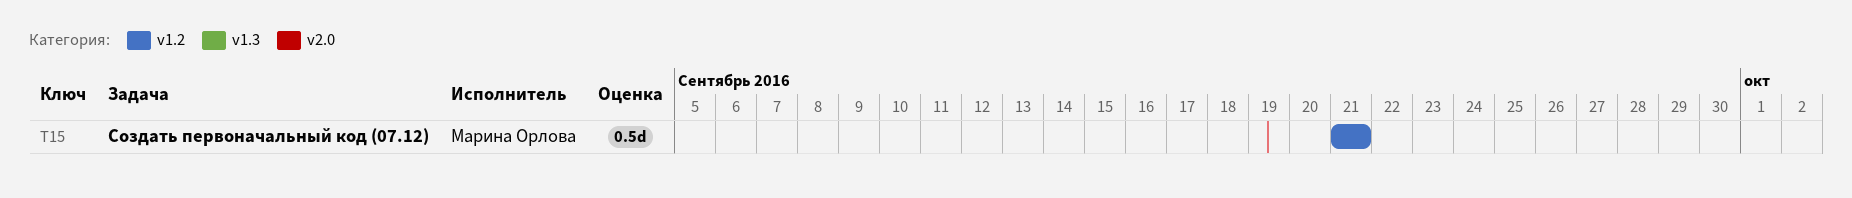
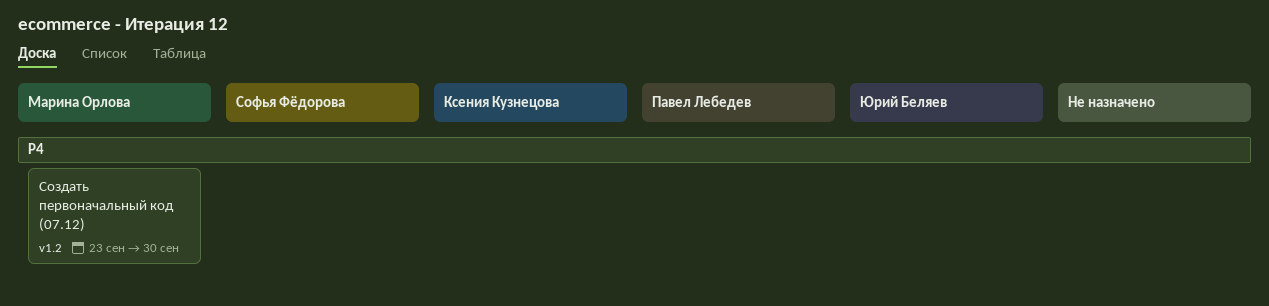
Создать первоначальный код (07.12), start: Sep 21 -> Sep 23
Создать первоначальный код (07.12), due: Sep 21 -> Sep 30

